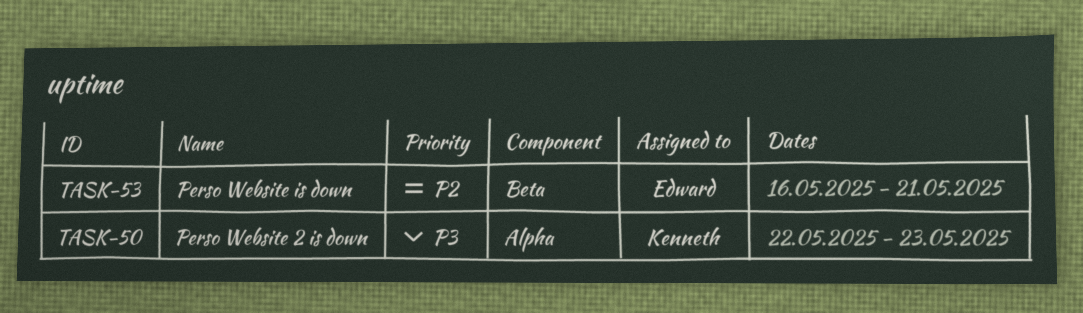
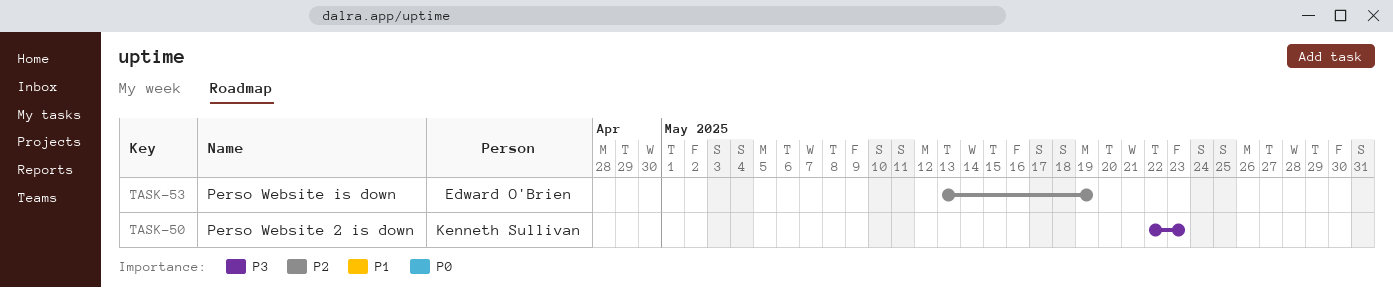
TASK-53, start: May 16 -> May 13
TASK-53, due: May 21 -> May 19

